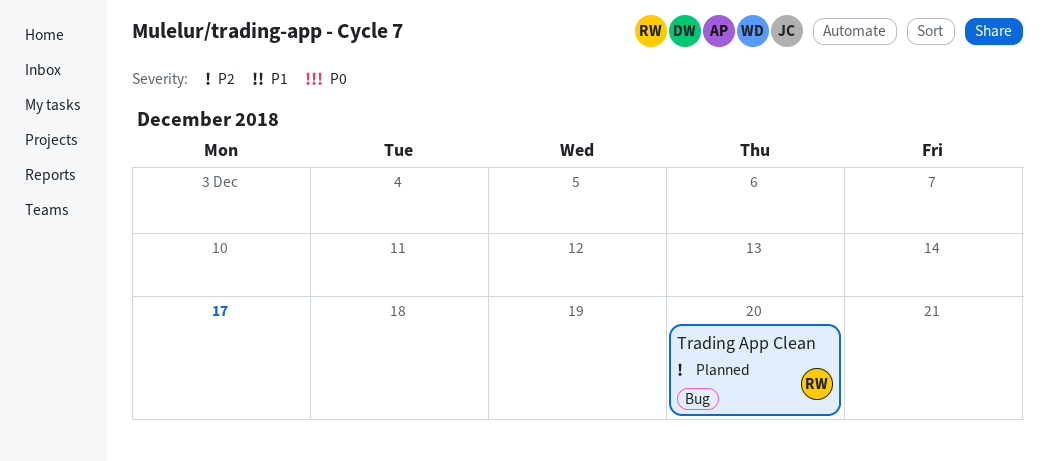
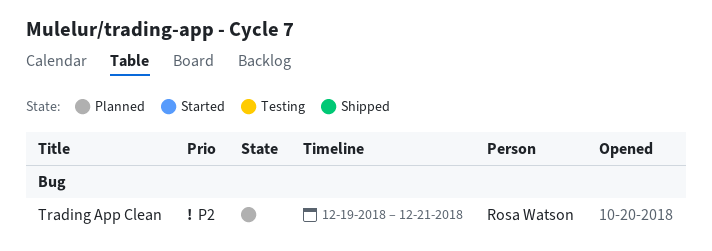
Trading App Clean, due: Dec 20 -> Dec 21

